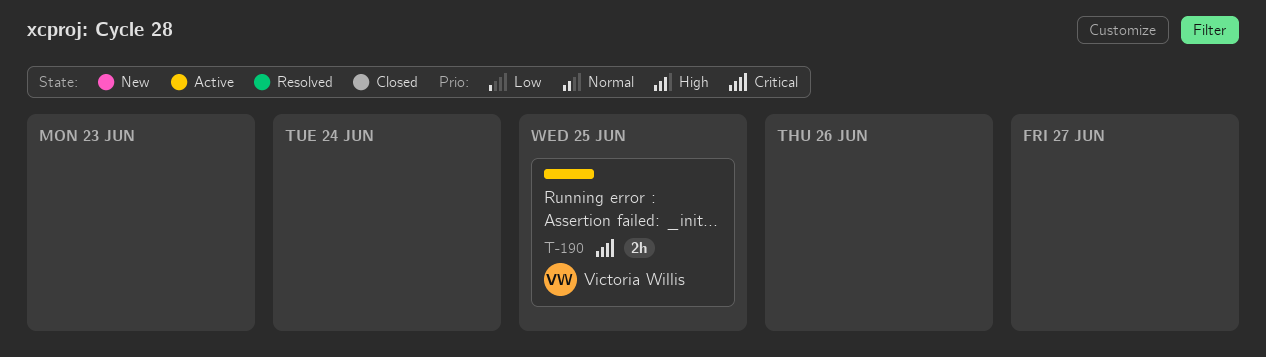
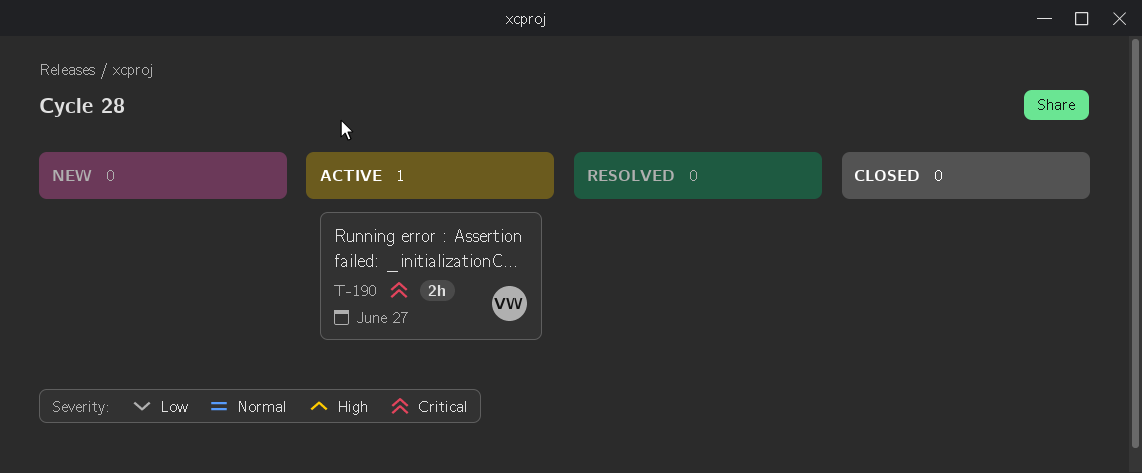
T-190, due: Jun 25 -> Jun 27

